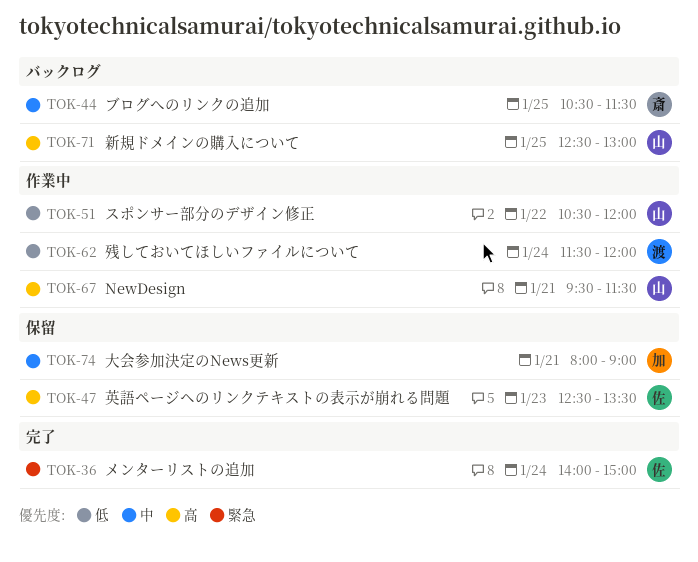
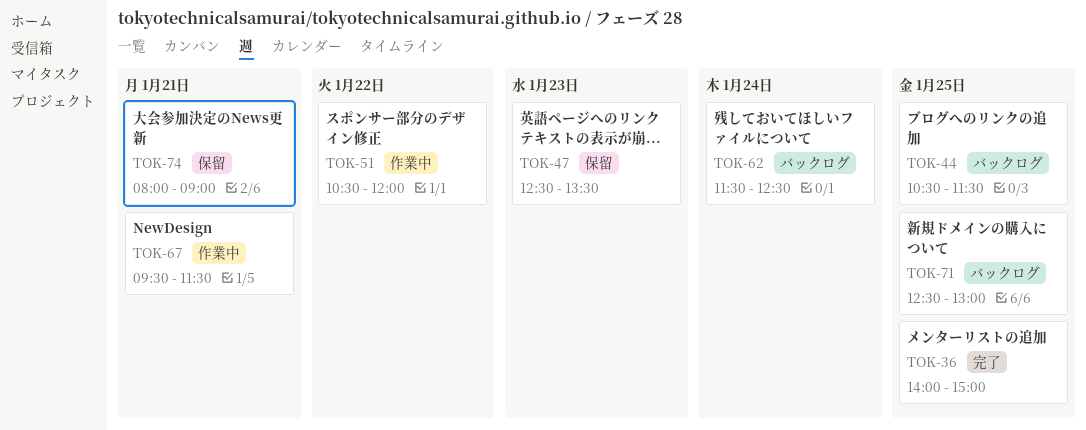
TOK-36, day: Jan 24 -> Jan 25
TOK-62, status: 作業中 -> バックログ
TOK-62, ends: 12:00 -> 12:30

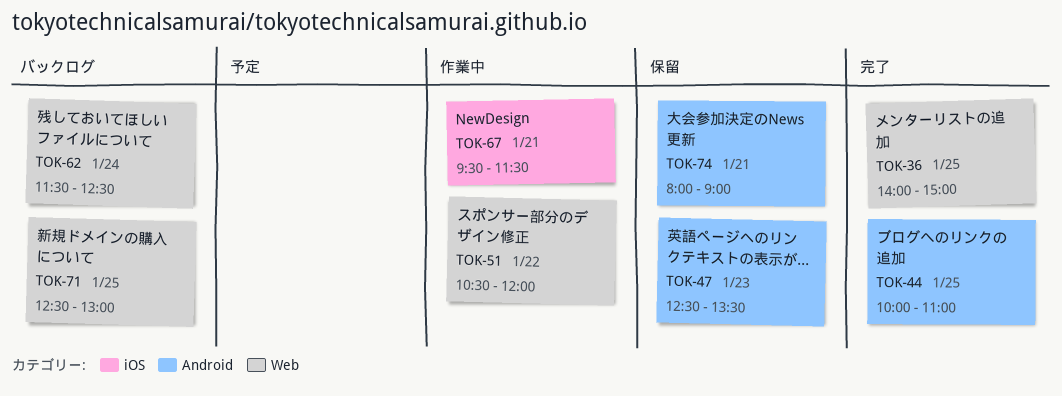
TOK-44, status: バックログ -> 完了
TOK-44, begins: 10:30 -> 10:00
TOK-44, ends: 11:30 -> 11:00

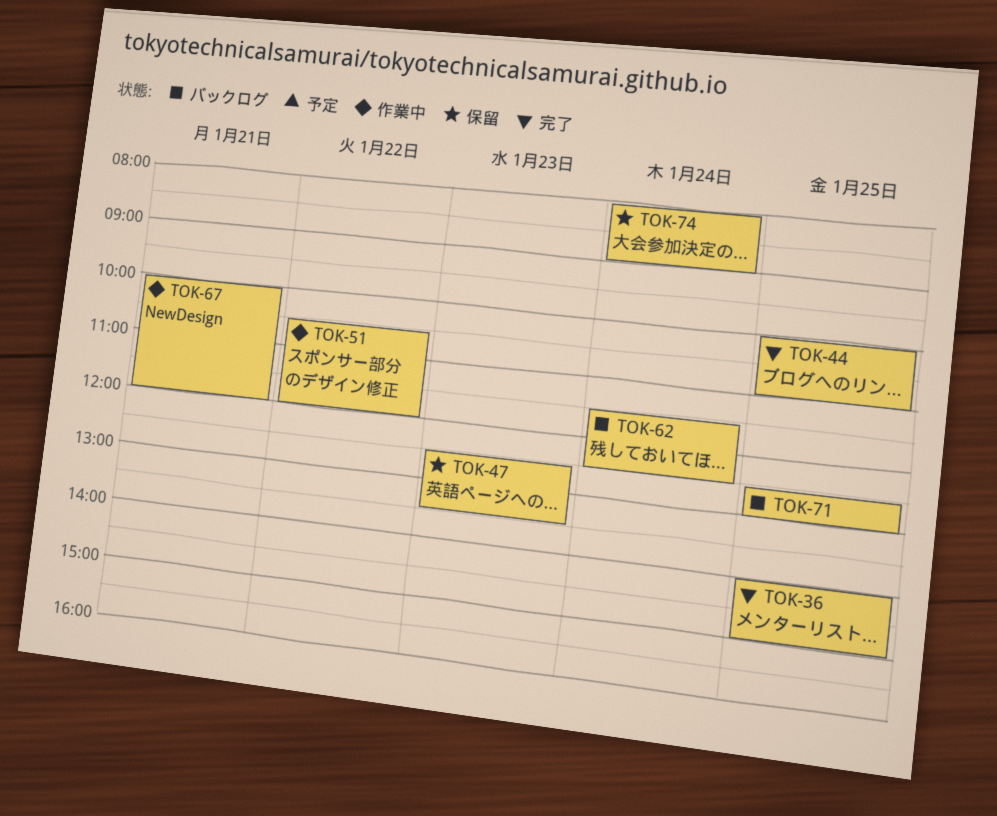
TOK-67, begins: 09:30 -> 10:00
TOK-67, ends: 11:30 -> 12:00
TOK-74, day: Jan 21 -> Jan 24

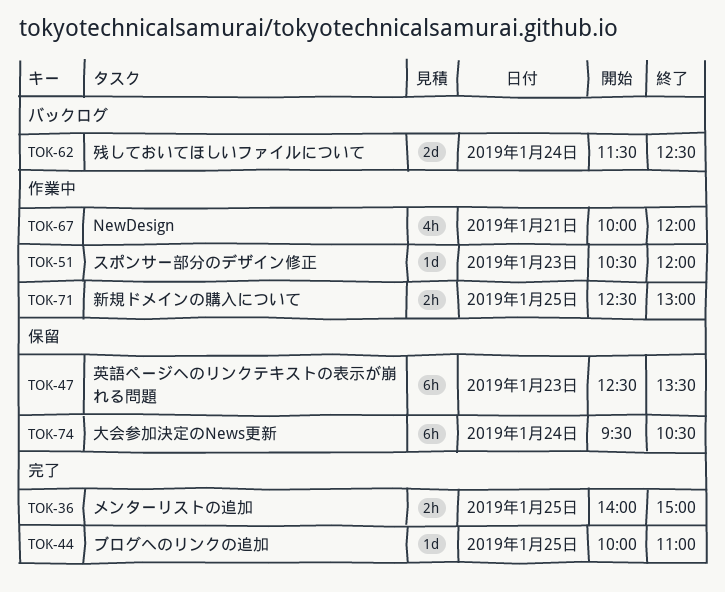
TOK-51, day: Jan 22 -> Jan 23
TOK-71, status: バックログ -> 作業中
TOK-74, begins: 08:00 -> 09:30
TOK-74, ends: 09:00 -> 10:30

